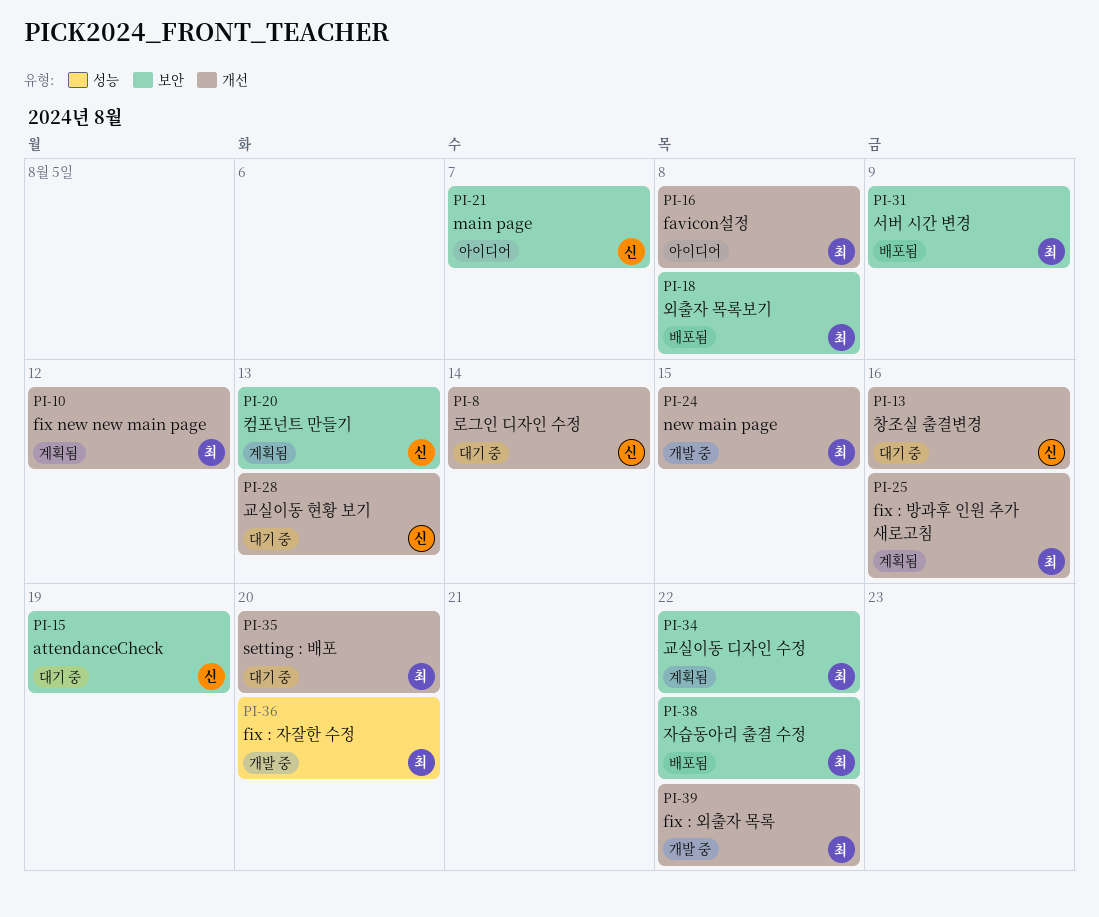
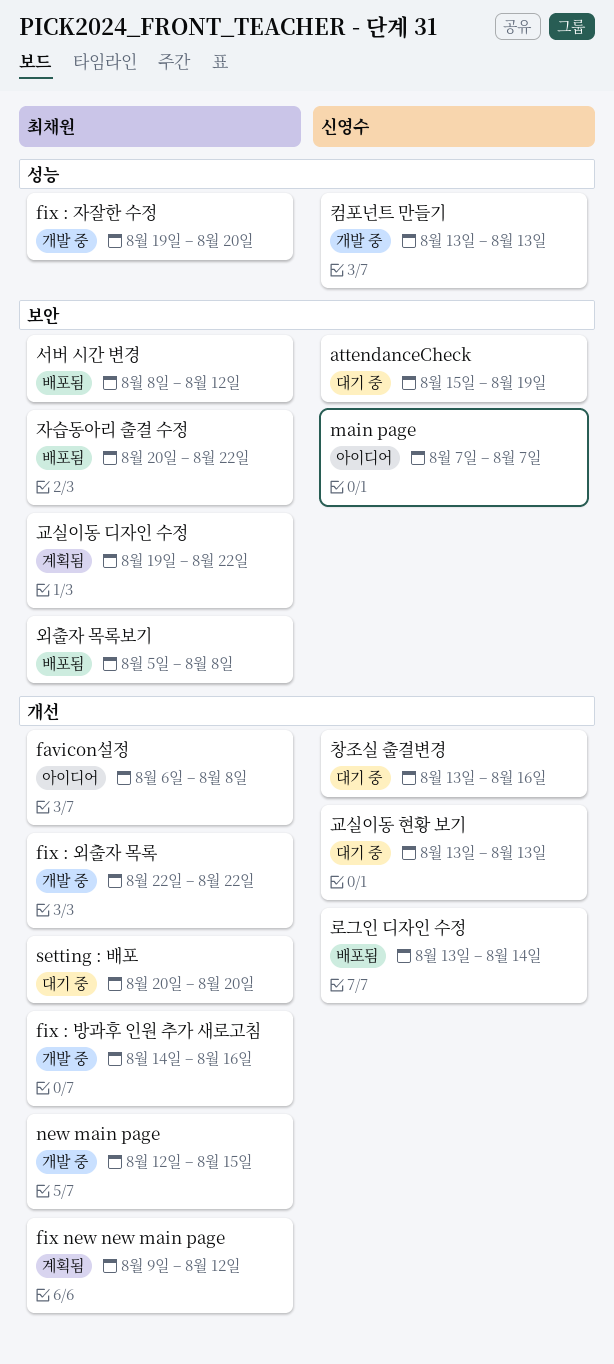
fix : 방과후 인원 추가 새로고침, status: 계획됨 -> 개발 중
로그인 디자인 수정, status: 대기 중 -> 배포됨
서버 시간 변경, due: Aug 9 -> Aug 12
컴포넌트 만들기, status: 계획됨 -> 개발 중
컴포넌트 만들기, label: 보안 -> 성능

